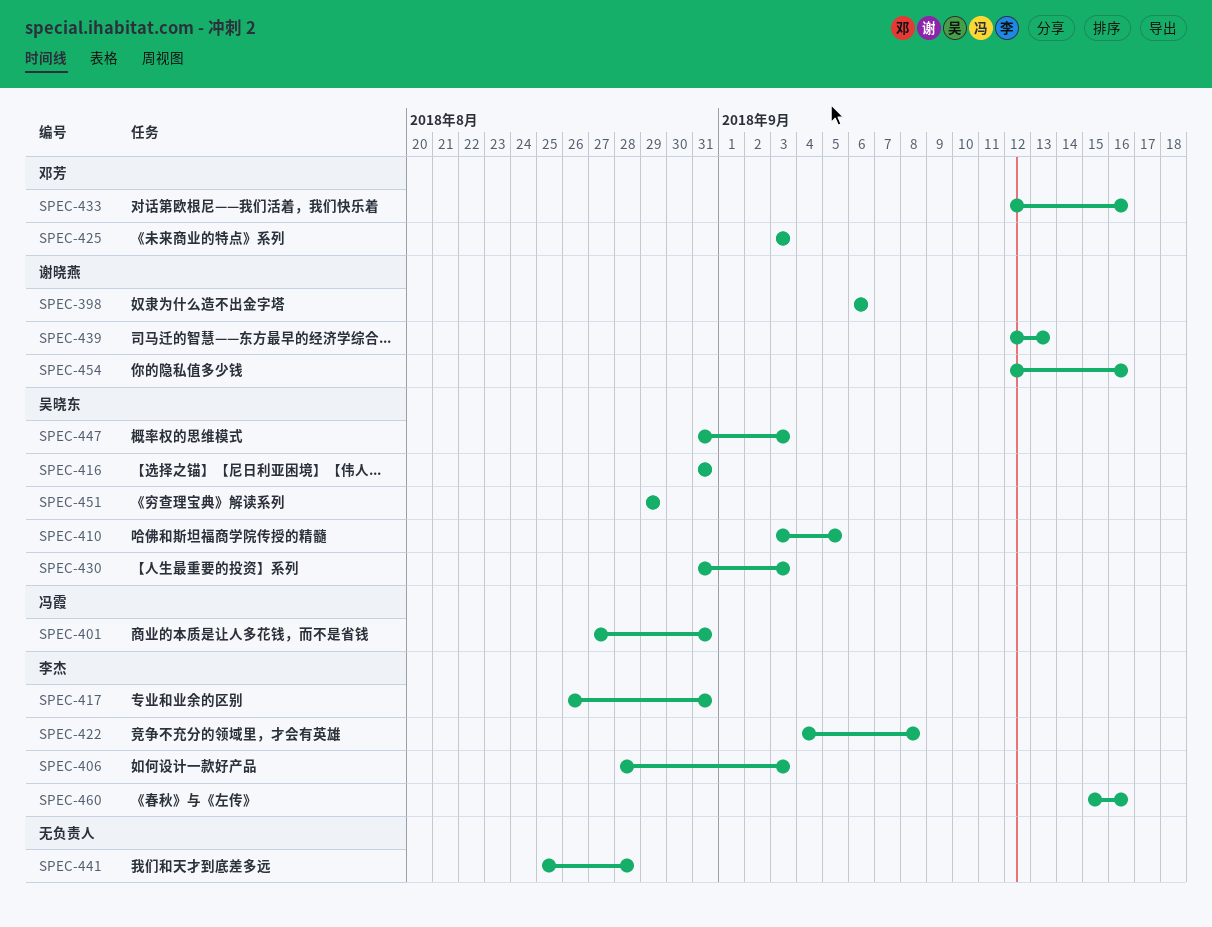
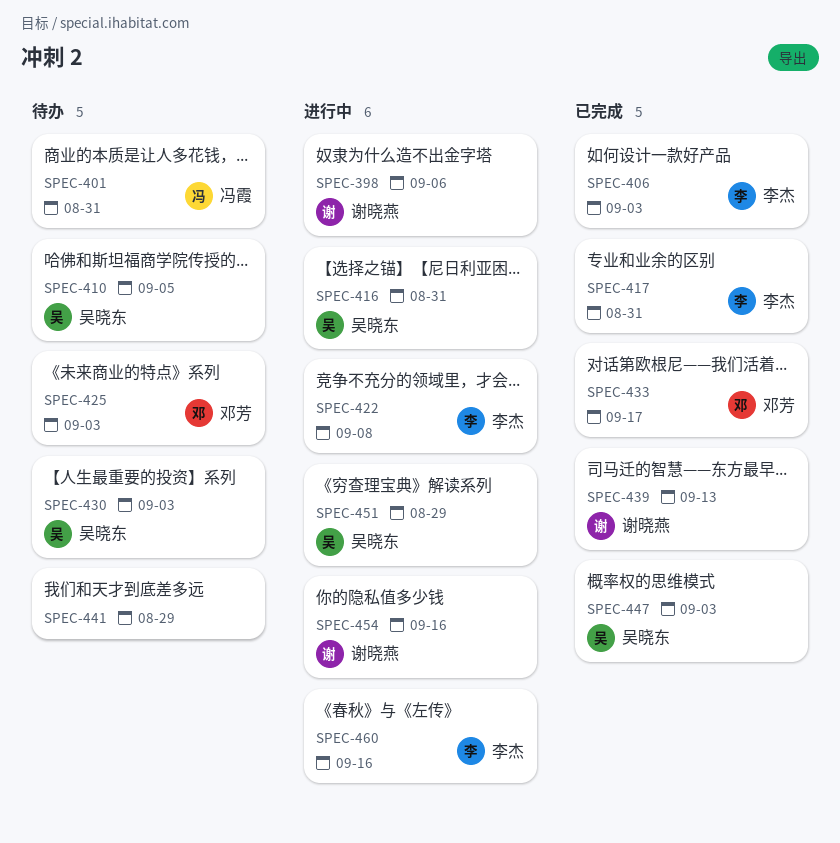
SPEC-433, due: Sep 16 -> Sep 17
SPEC-441, due: Aug 28 -> Aug 29

